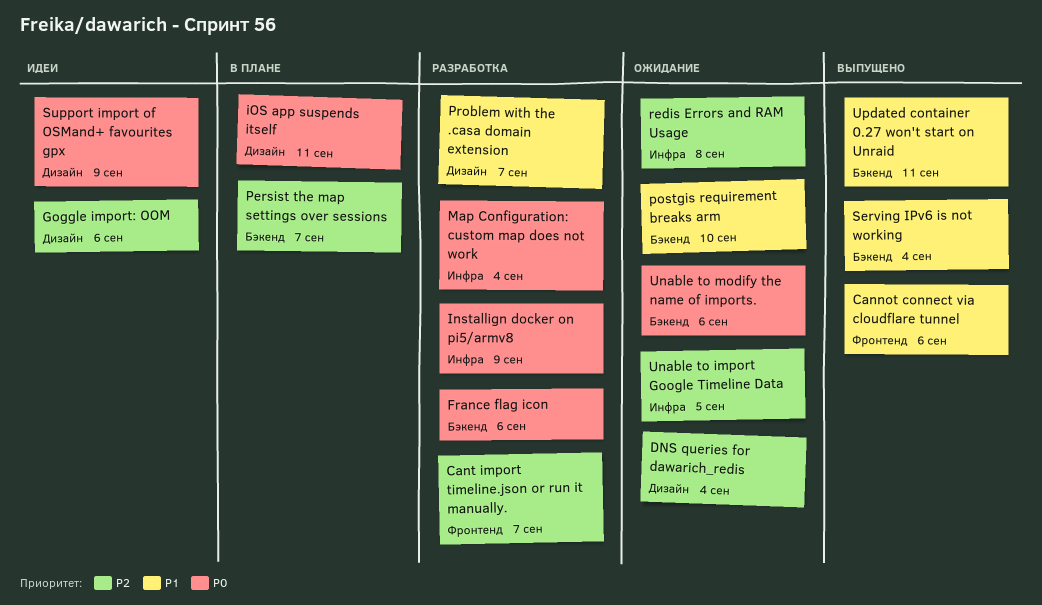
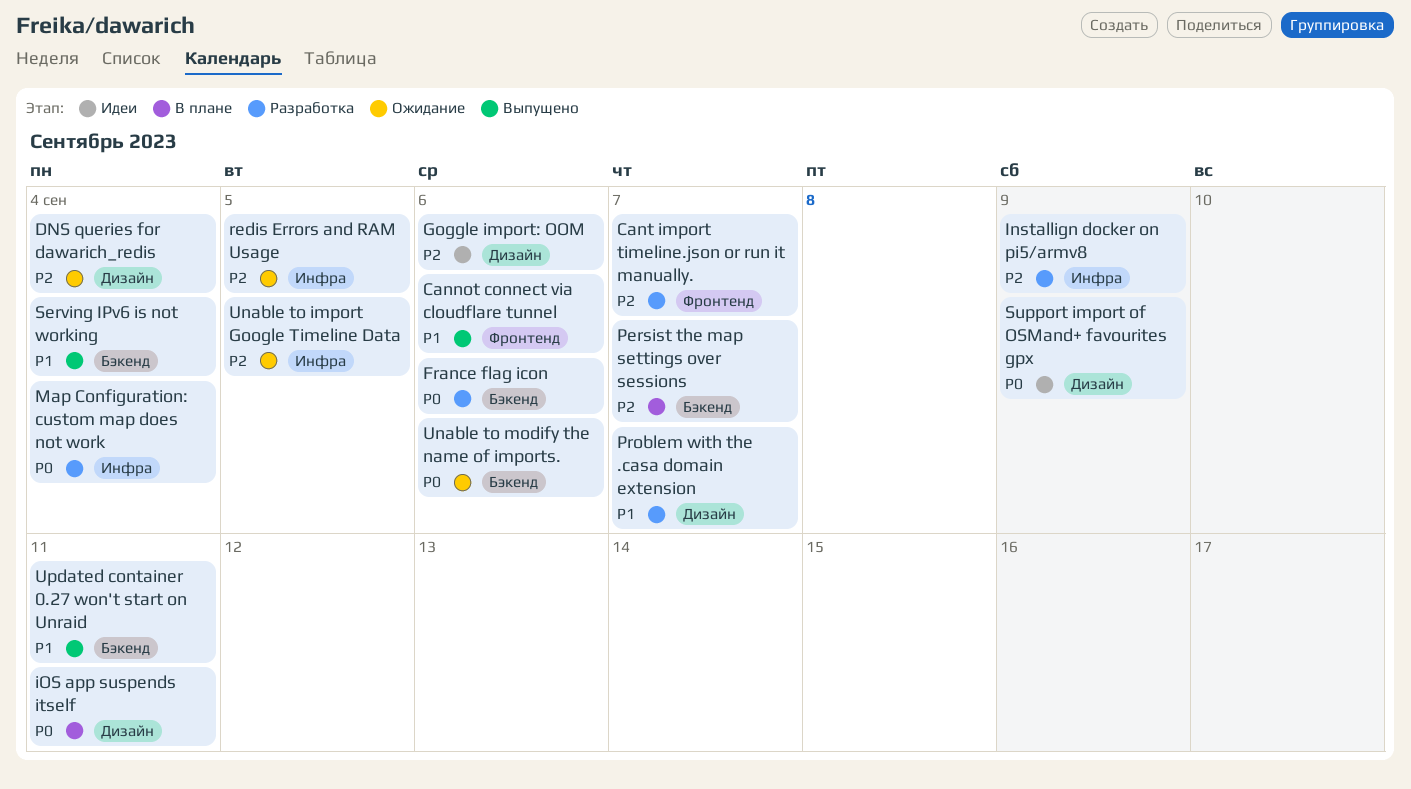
Installign docker on pi5/armv8, priority: P0 -> P2
postgis requirement breaks arm: present -> none
redis Errors and RAM Usage, due: Sep 8 -> Sep 5

